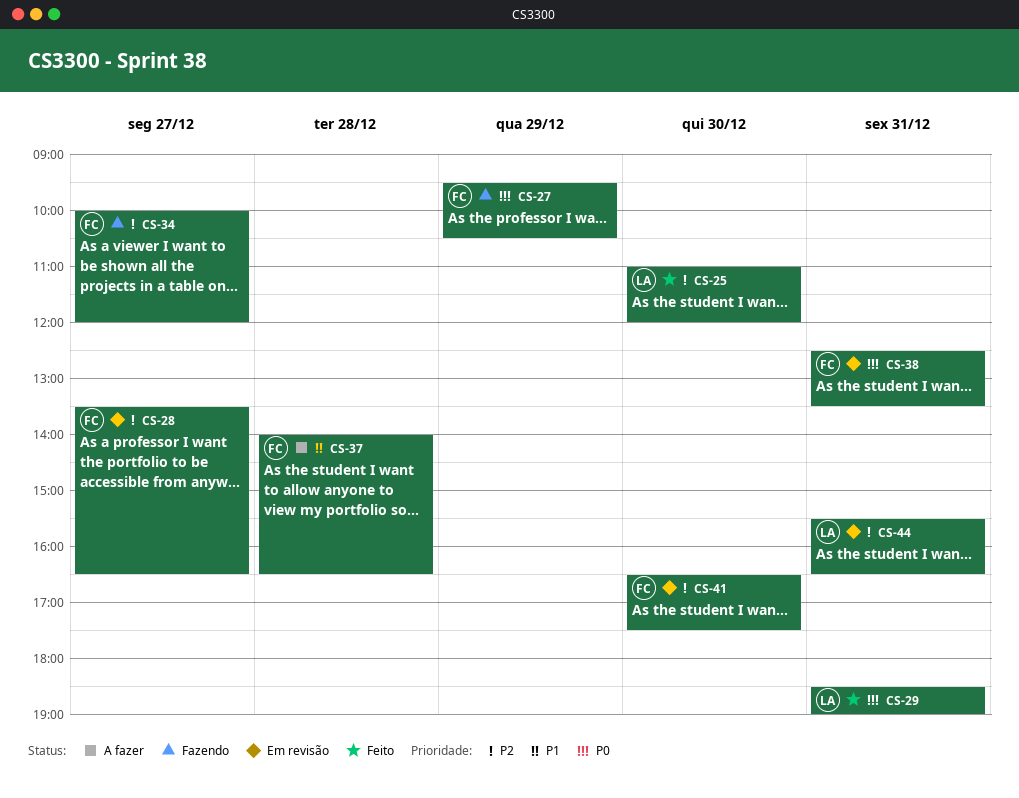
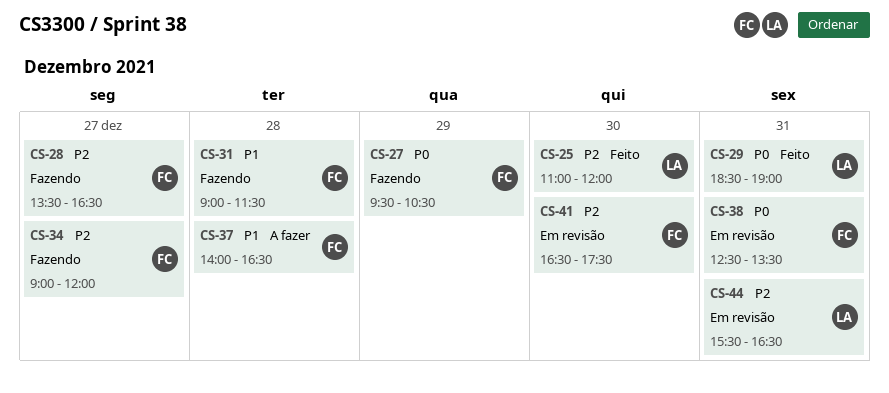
CS-28, status: Em revisão -> Fazendo
CS-31: none -> present
CS-34, begins: 10:00 -> 09:00

